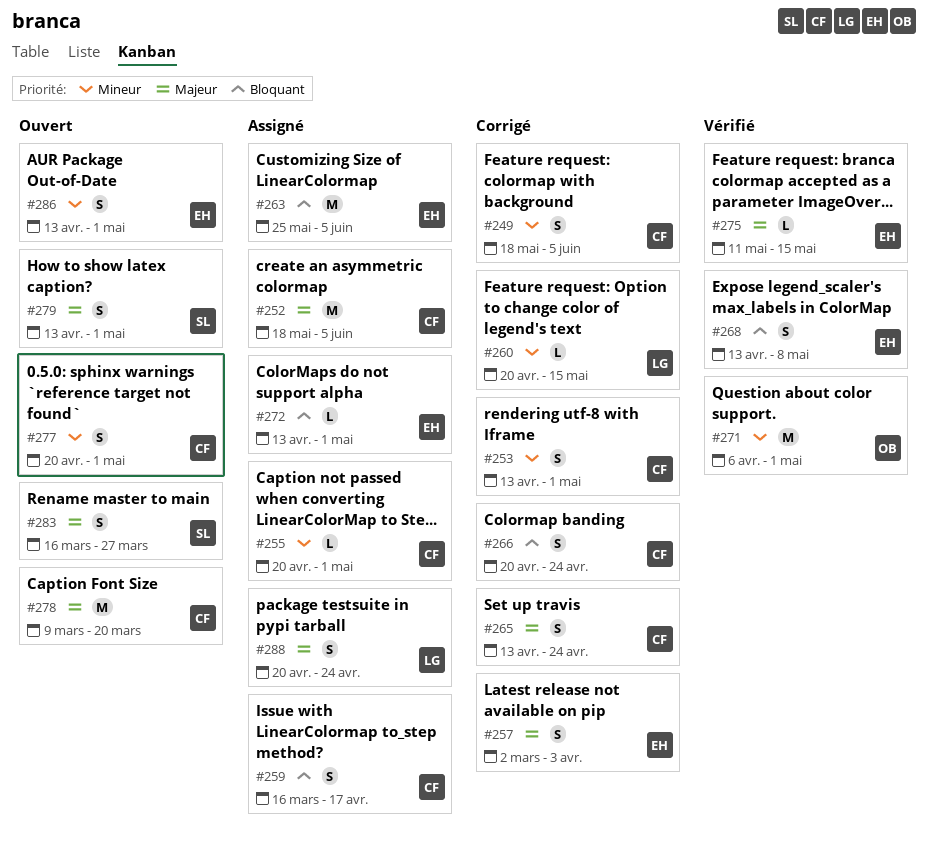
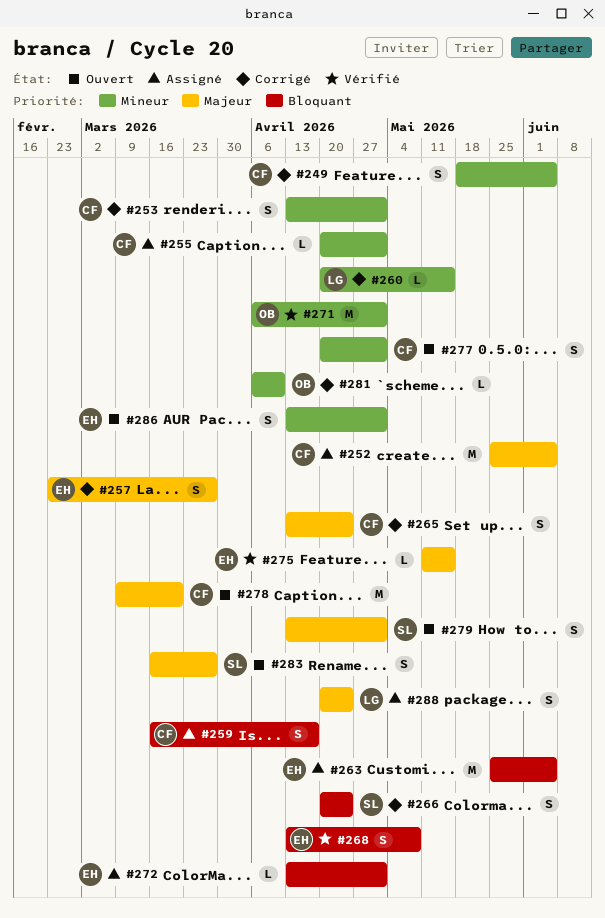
#252, start: May 18 -> May 25
#257, start: Mar 2 -> Feb 23
#257, due: Apr 3 -> Mar 27
#266, owner: CF -> SL
#281: none -> present

